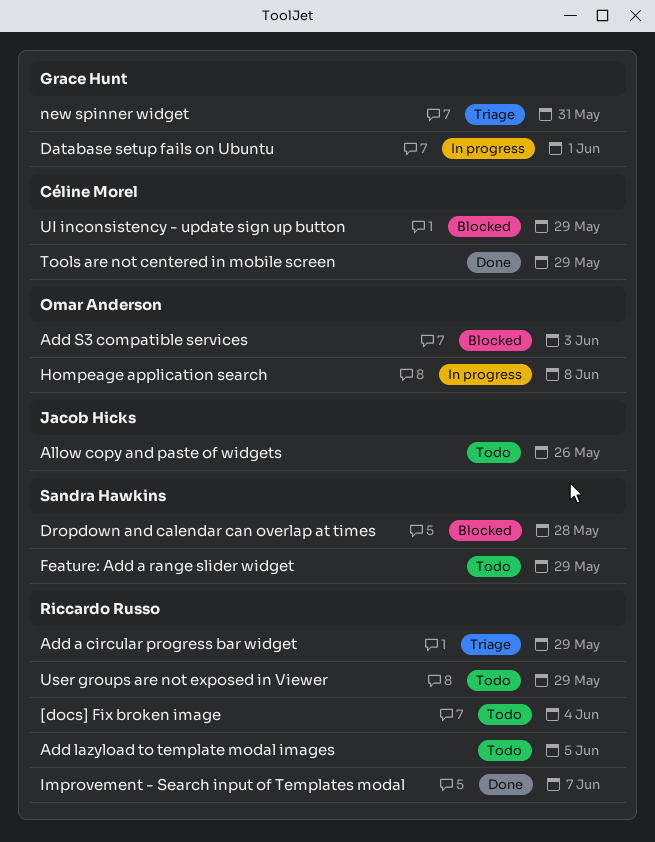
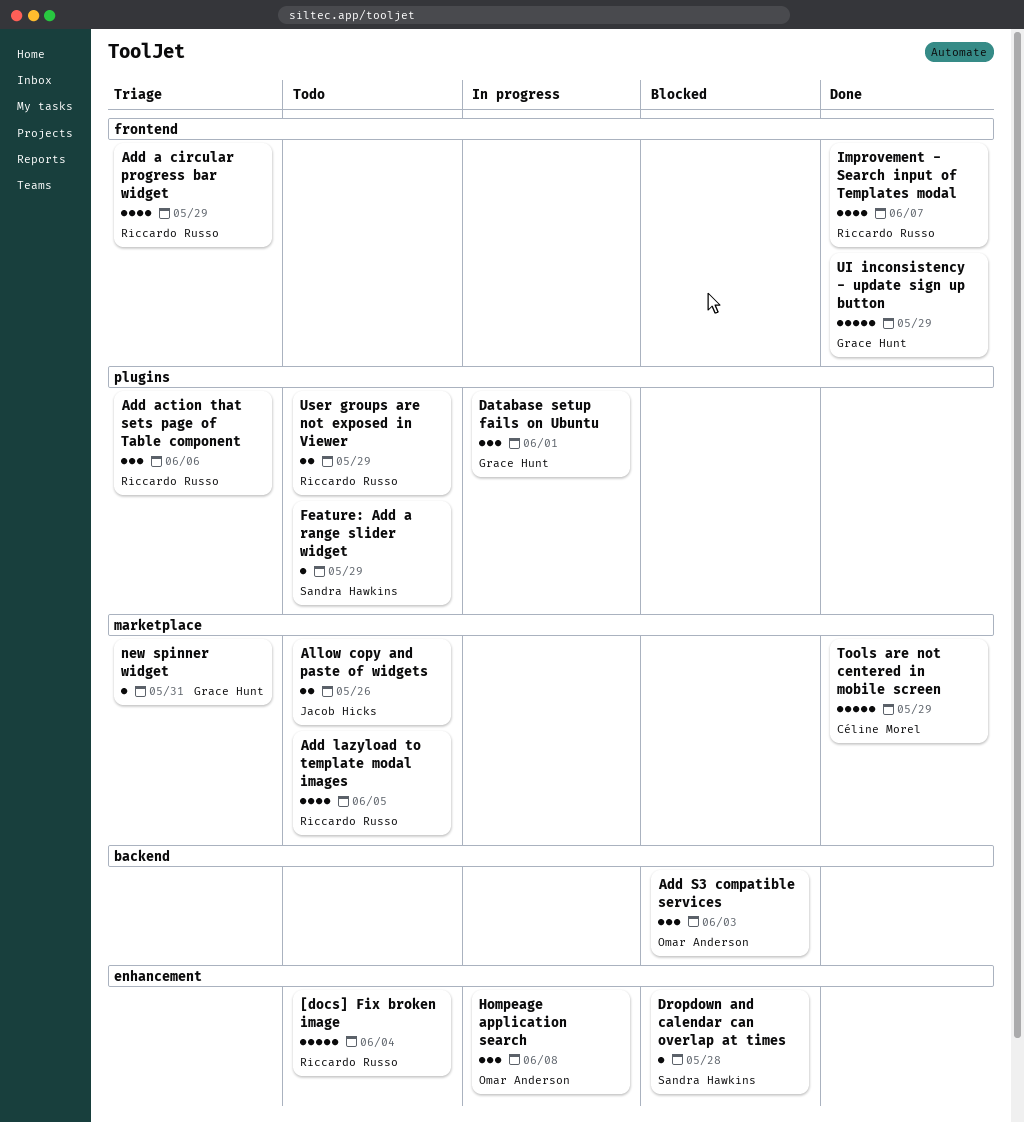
Add action that sets page of Table component: none -> present
UI inconsistency - update sign up button, status: Blocked -> Done
UI inconsistency - update sign up button, owner: Céline Morel -> Grace Hunt

